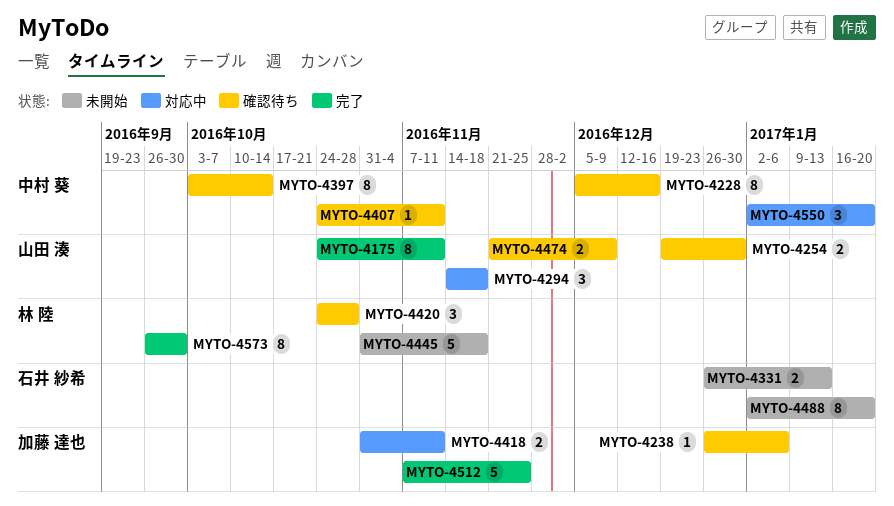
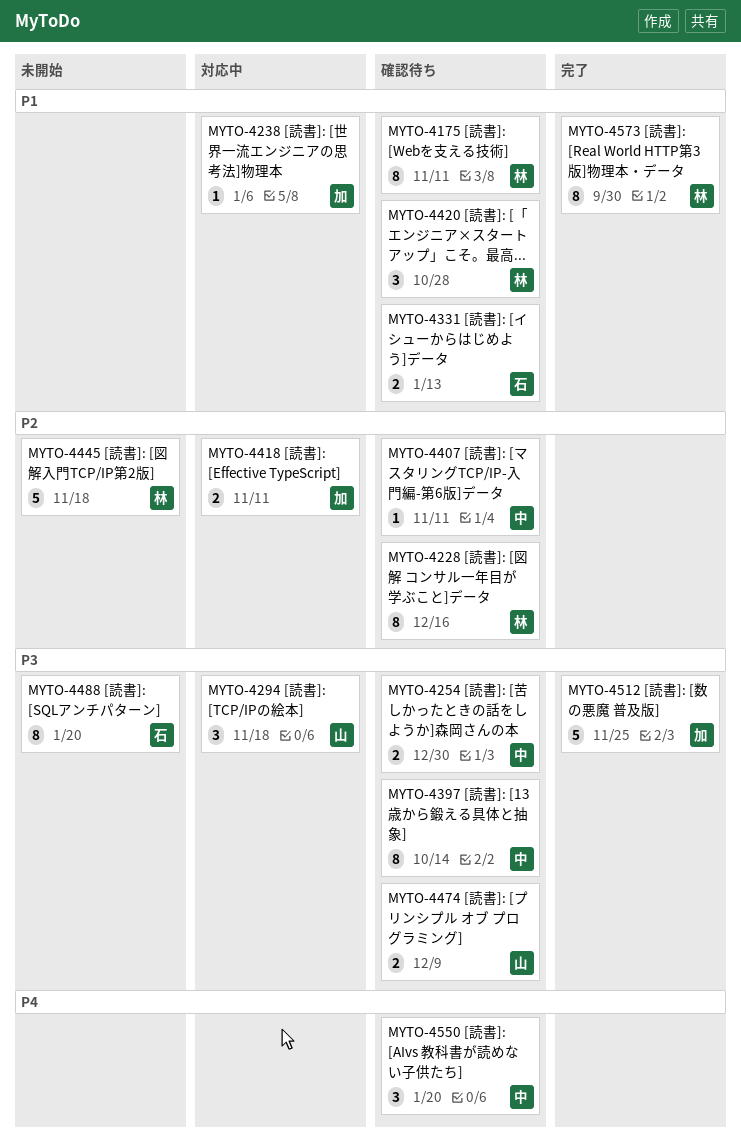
MYTO-4175, status: 完了 -> 確認待ち
MYTO-4175, owner: 山田 湊 -> 林 陸
MYTO-4228, owner: 中村 葵 -> 林 陸
MYTO-4238, status: 確認待ち -> 対応中
MYTO-4254, owner: 山田 湊 -> 中村 葵
MYTO-4331, status: 未開始 -> 確認待ち
MYTO-4550, status: 対応中 -> 確認待ち

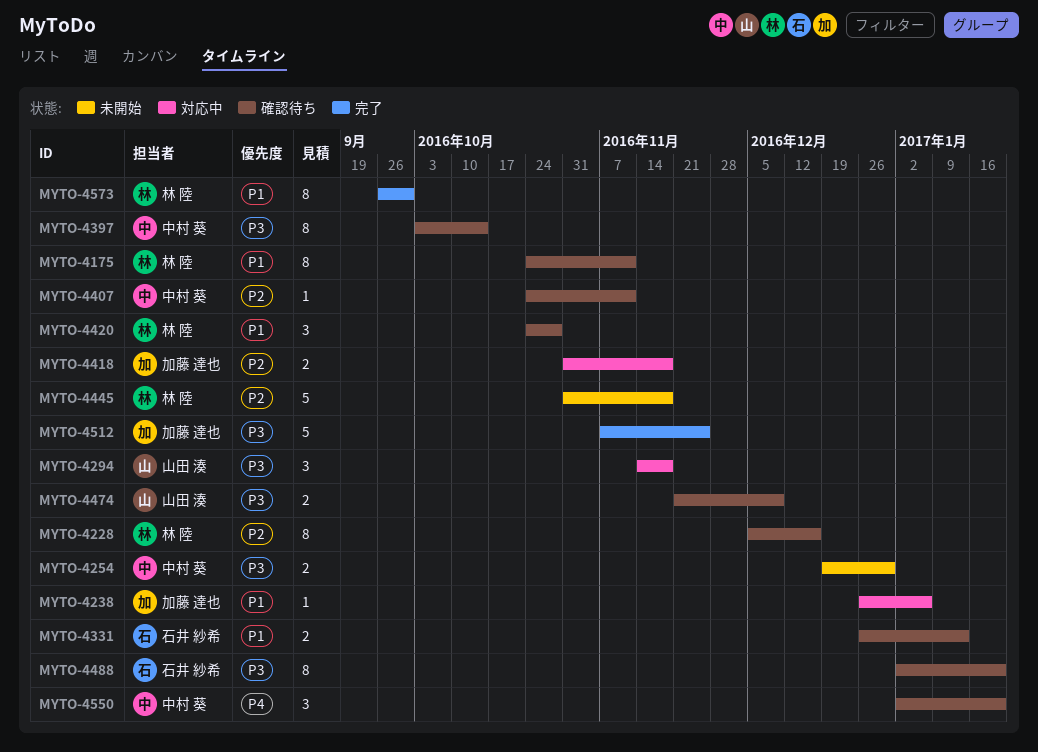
MYTO-4254, status: 確認待ち -> 未開始
MYTO-4418, due: Nov 11 -> Nov 18
MYTO-4488, status: 未開始 -> 確認待ち

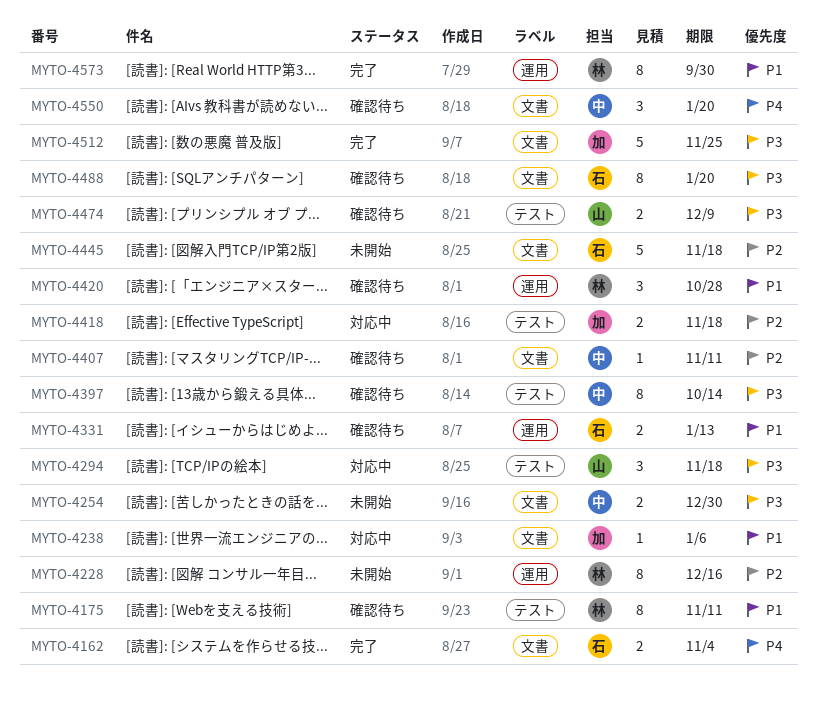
MYTO-4162: none -> present
MYTO-4228, status: 確認待ち -> 未開始
MYTO-4445, owner: 林 陸 -> 石井 紗希

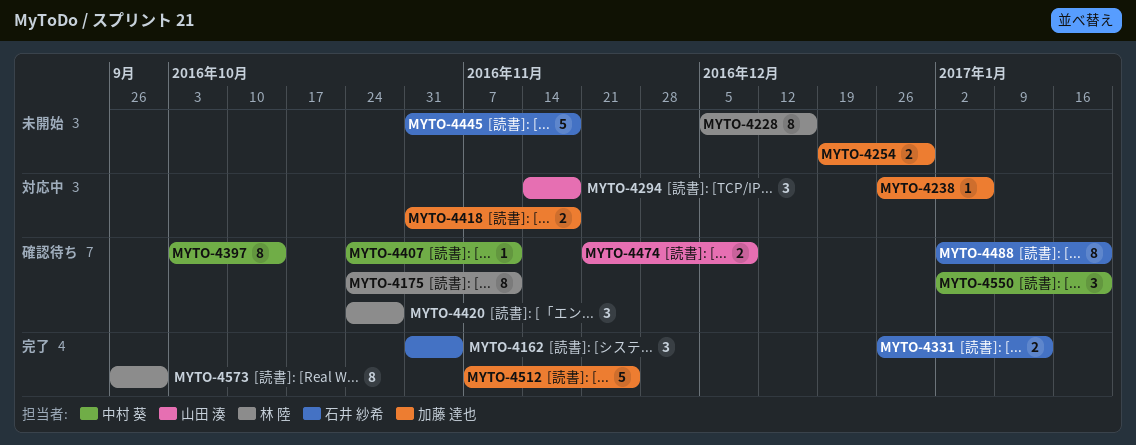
MYTO-4162, estimate: 2 -> 3
MYTO-4254, owner: 中村 葵 -> 加藤 達也
MYTO-4331, status: 確認待ち -> 完了

